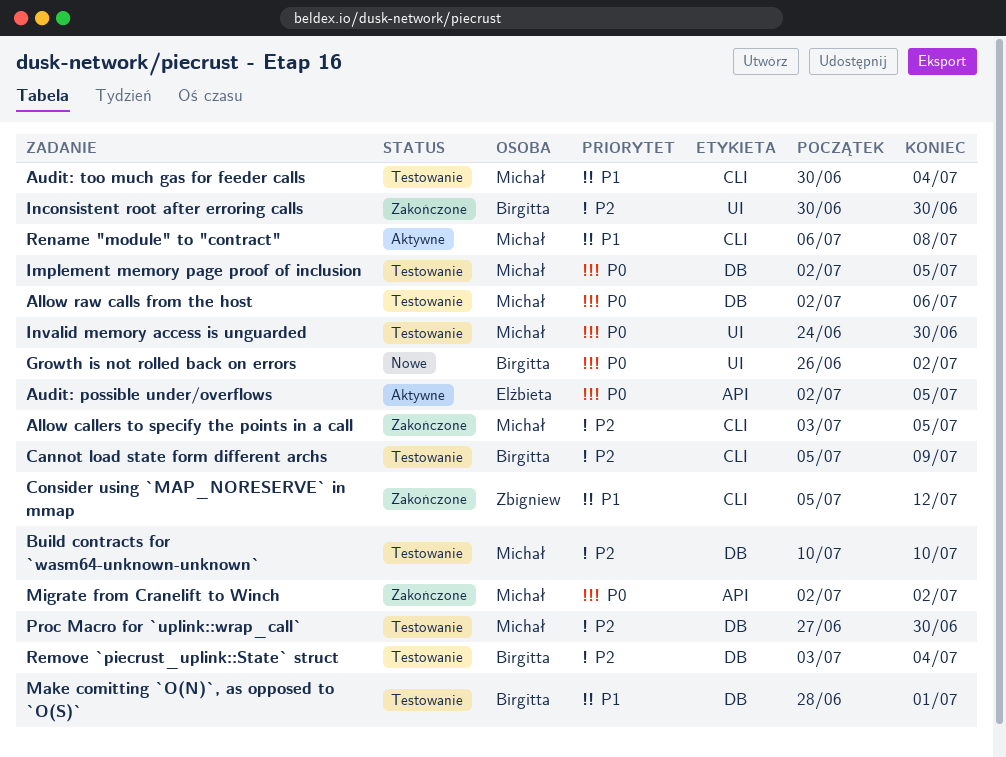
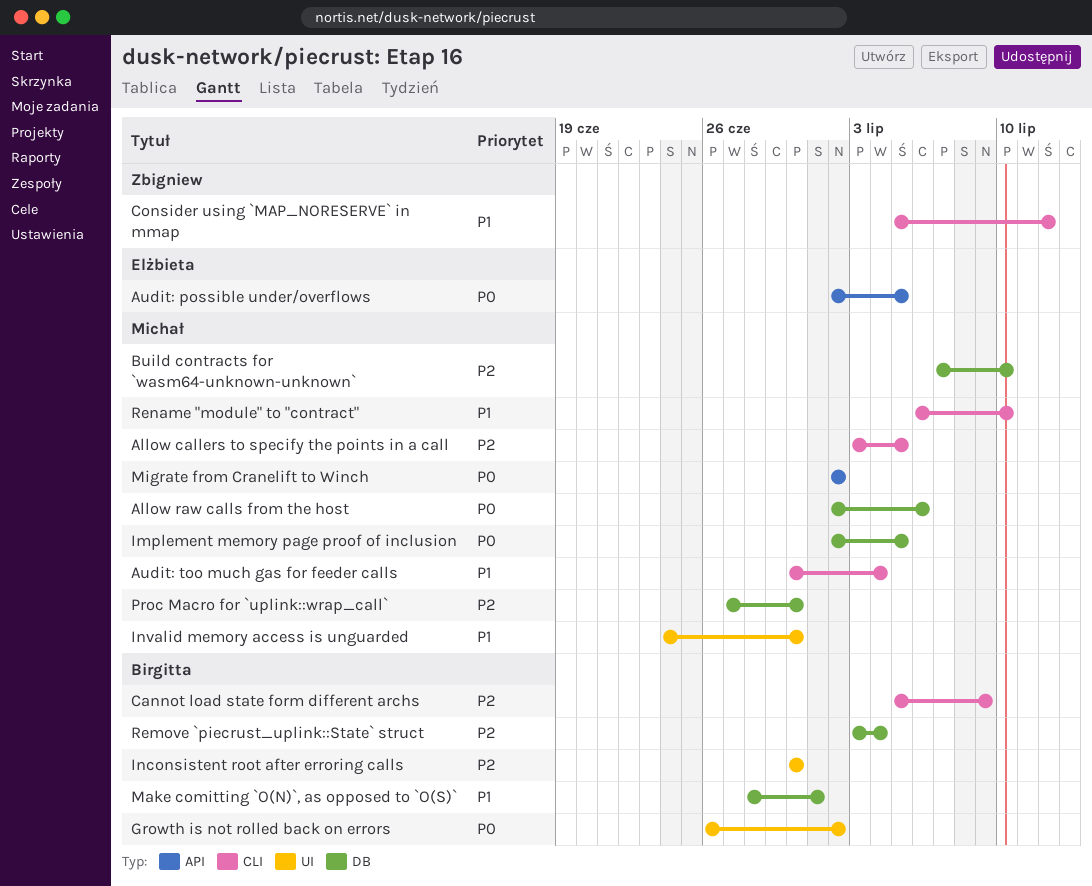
Build contracts for `wasm64-unknown-unknown`, start: Jul 10 -> Jul 7
Invalid memory access is unguarded, priority: P0 -> P1
Rename "module" to "contract", due: Jul 8 -> Jul 10

